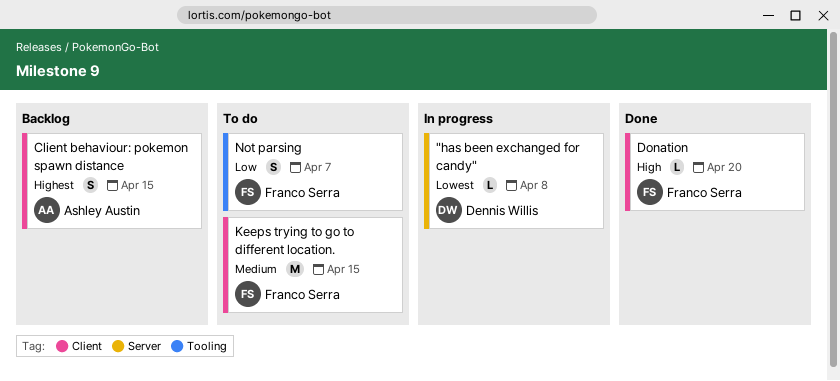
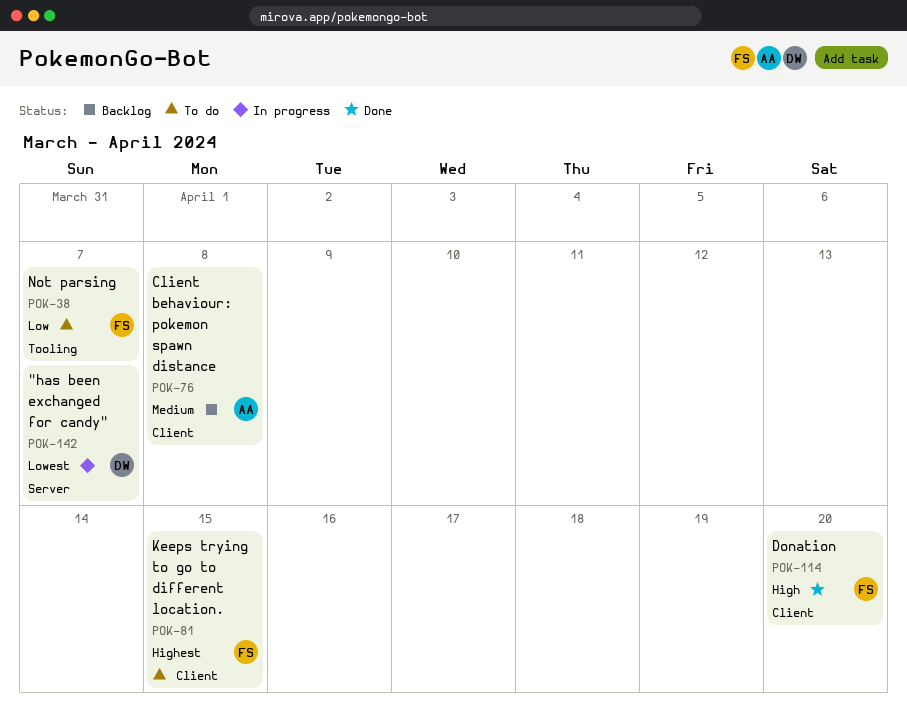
"has been exchanged for candy", due: Apr 8 -> Apr 7
Client behaviour: pokemon spawn distance, priority: Highest -> Medium
Client behaviour: pokemon spawn distance, due: Apr 15 -> Apr 8
Keeps trying to go to different location., priority: Medium -> Highest

